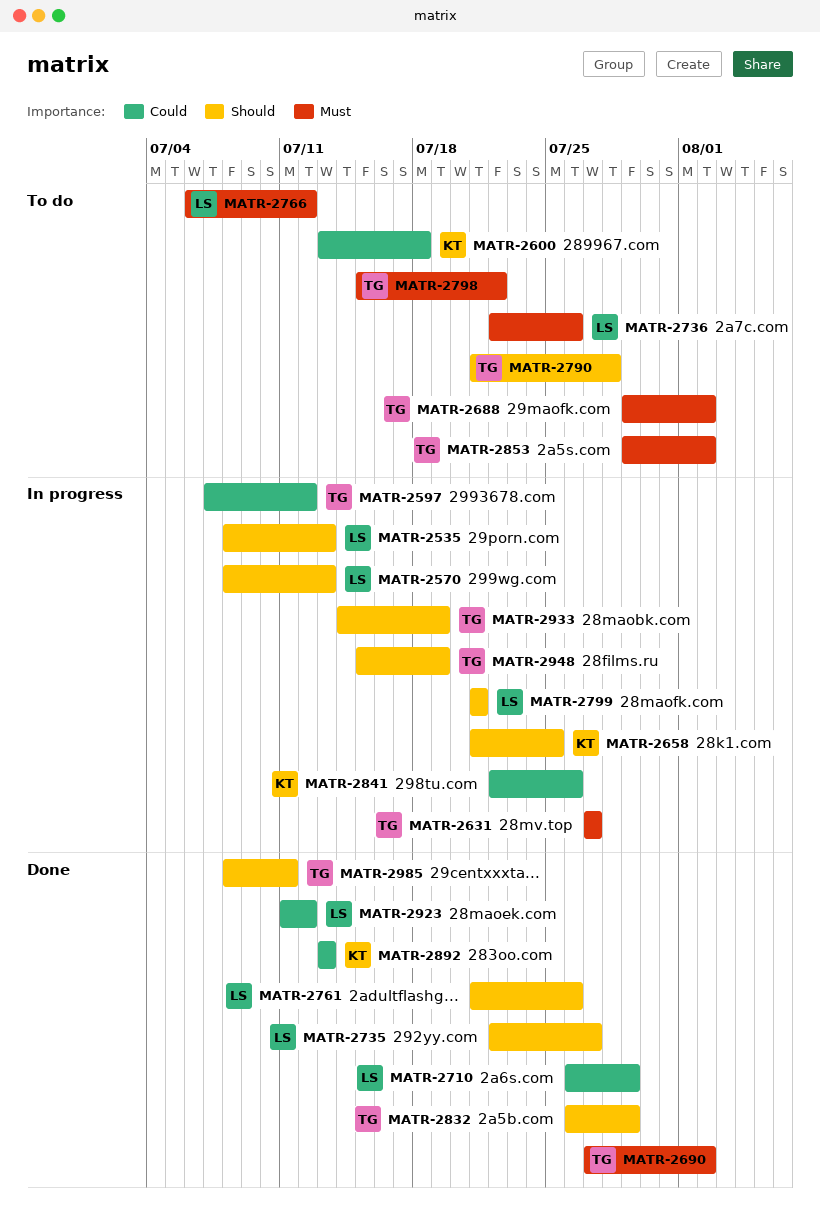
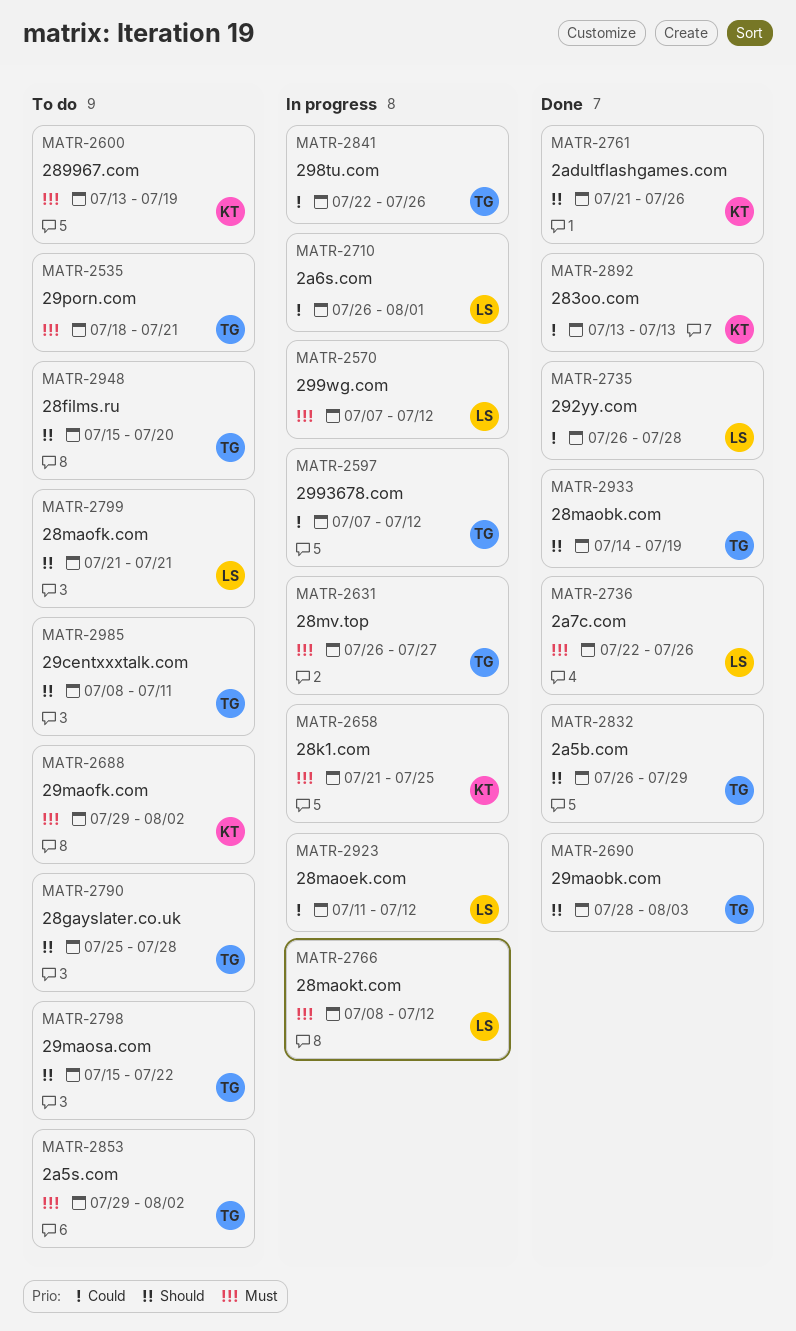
MATR-2535, status: In progress -> To do
MATR-2535, owner: LS -> TG
MATR-2535, priority: Should -> Must
MATR-2535, start: Jul 8 -> Jul 18
MATR-2535, due: Jul 13 -> Jul 21
MATR-2570, priority: Should -> Must
MATR-2570, start: Jul 8 -> Jul 7
MATR-2570, due: Jul 13 -> Jul 12
MATR-2600, priority: Could -> Must
MATR-2600, due: Jul 18 -> Jul 19
MATR-2631, start: Jul 27 -> Jul 26
MATR-2658, priority: Should -> Must
MATR-2688, owner: TG -> KT
MATR-2690, priority: Must -> Should
MATR-2690, start: Jul 27 -> Jul 28
MATR-2690, due: Aug 2 -> Aug 3
MATR-2710, status: Done -> In progress
MATR-2710, due: Jul 29 -> Aug 1
MATR-2735, priority: Should -> Could
MATR-2735, start: Jul 22 -> Jul 26
MATR-2735, due: Jul 27 -> Jul 28
MATR-2736, status: To do -> Done
MATR-2761, owner: LS -> KT
MATR-2766, status: To do -> In progress
MATR-2766, start: Jul 6 -> Jul 8
MATR-2790, start: Jul 21 -> Jul 25
MATR-2798, priority: Must -> Should
MATR-2799, status: In progress -> To do
MATR-2841, owner: KT -> TG
MATR-2923, status: Done -> In progress
MATR-2933, status: In progress -> Done
MATR-2948, status: In progress -> To do
MATR-2948, due: Jul 19 -> Jul 20
MATR-2985, status: Done -> To do

